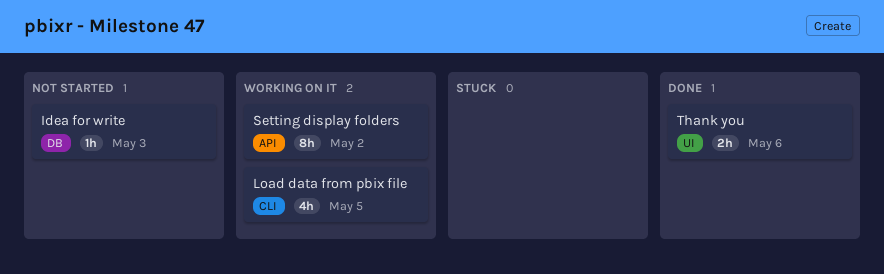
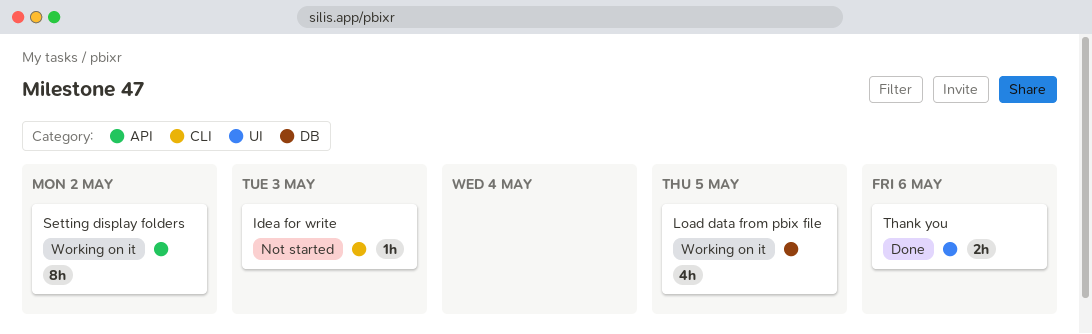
Idea for write, label: DB -> CLI
Load data from pbix file, label: CLI -> DB

